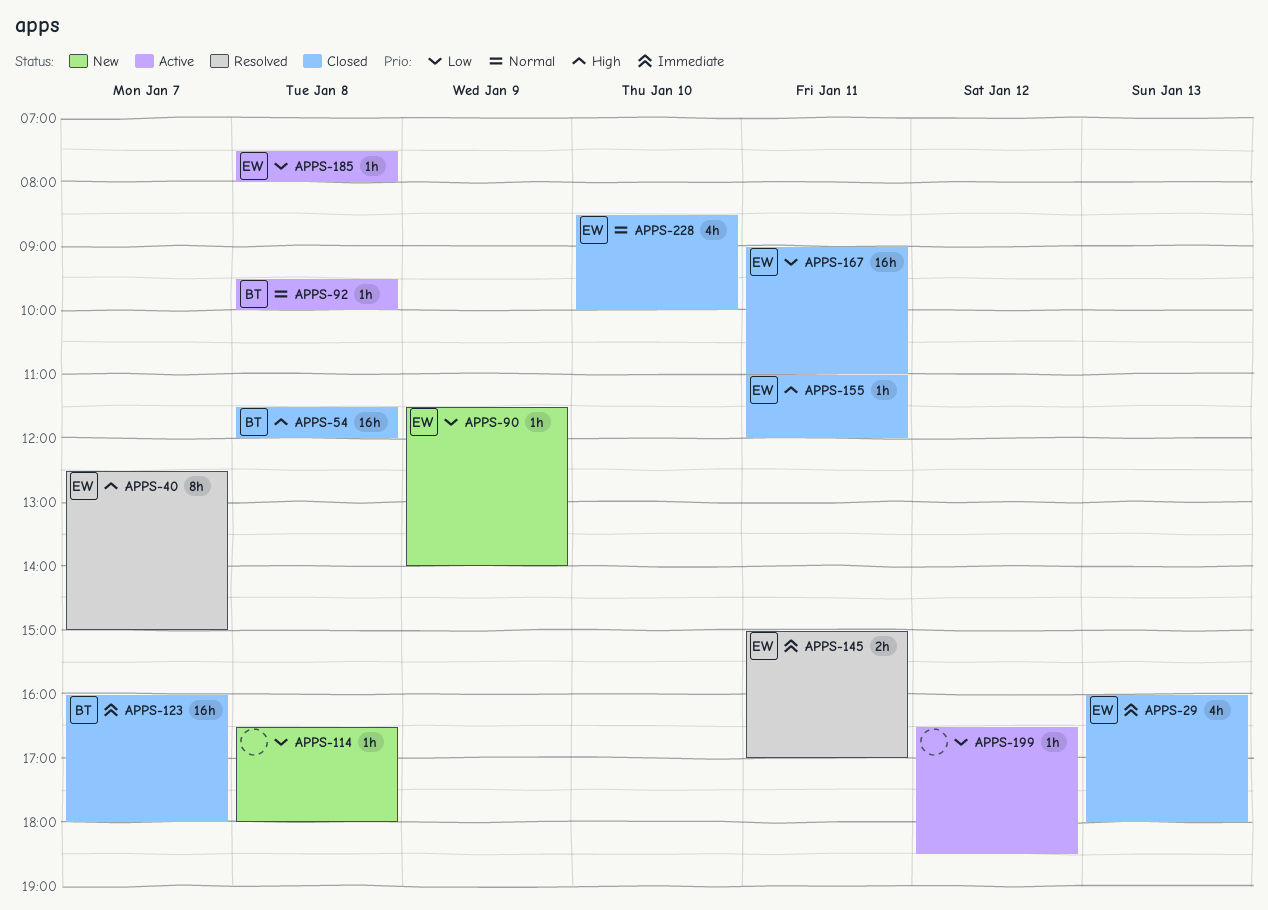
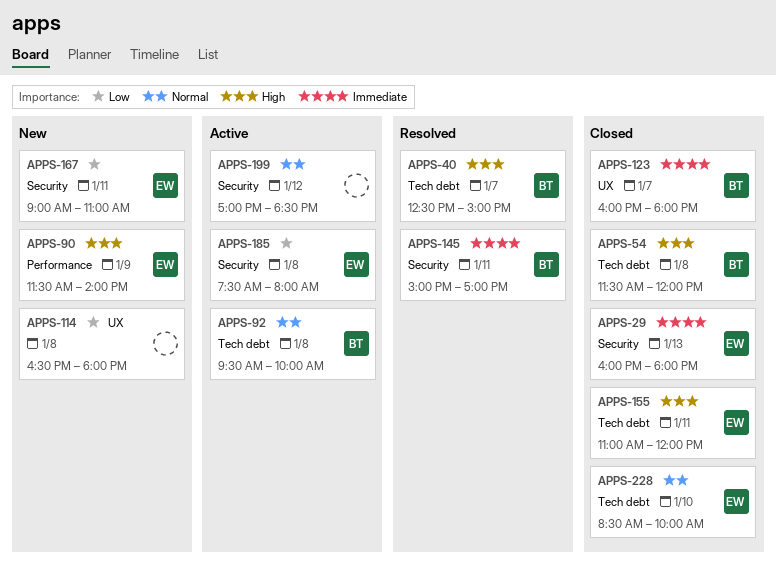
APPS-40, owner: EW -> BT
APPS-90, priority: Low -> High
APPS-145, owner: EW -> BT
APPS-167, status: Closed -> New
APPS-199, priority: Low -> Normal
APPS-199, begins: 16:30 -> 17:00

